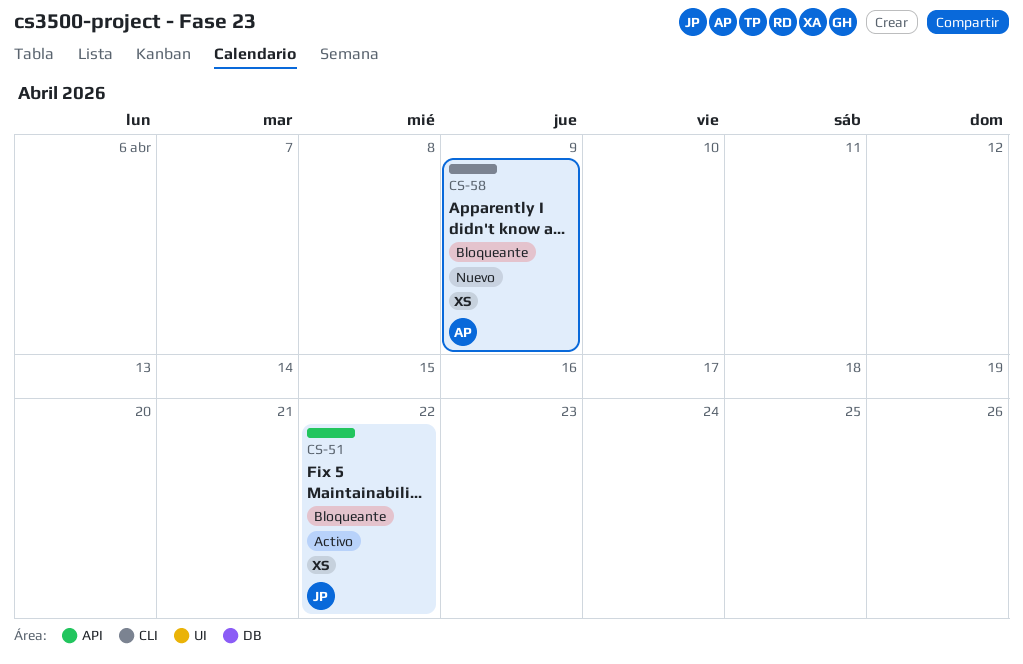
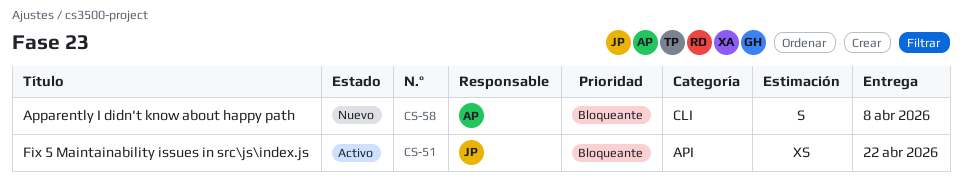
CS-58, estimate: XS -> S
CS-58, due: Apr 9 -> Apr 8

